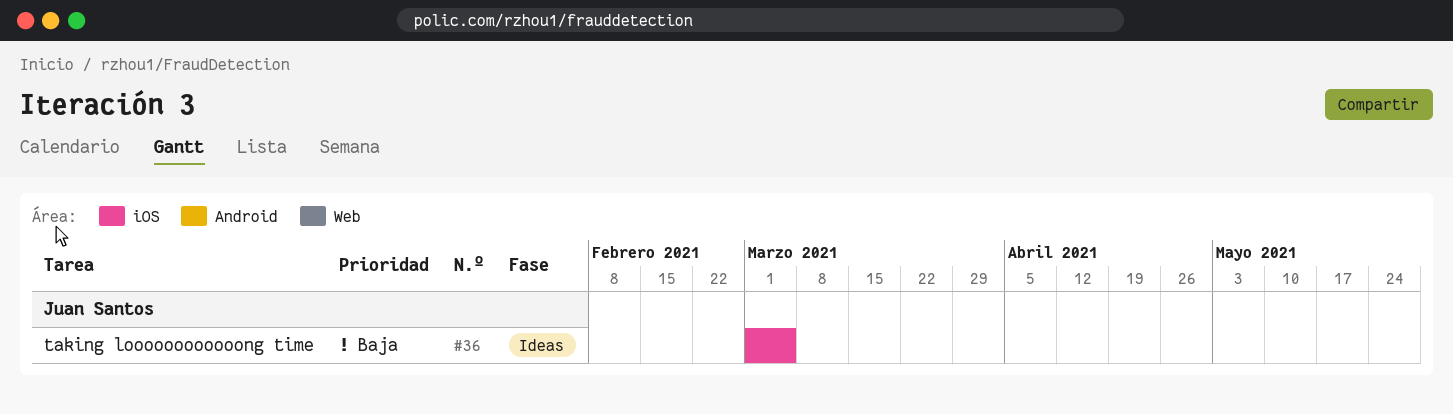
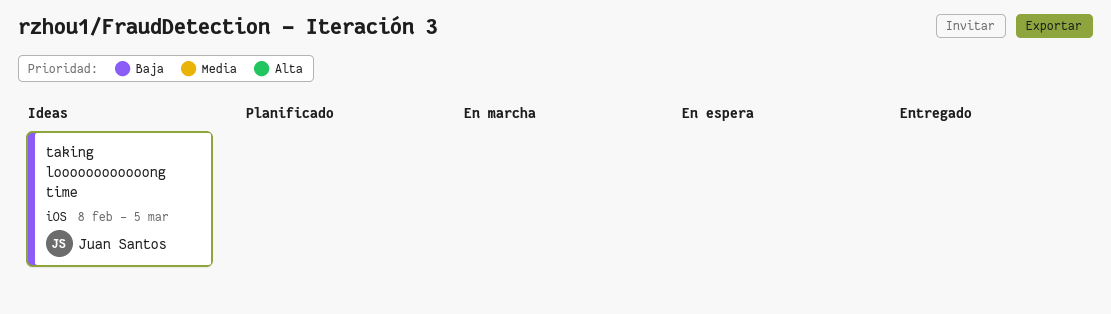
taking loooooooooooong time, start: Mar 1 -> Feb 8

